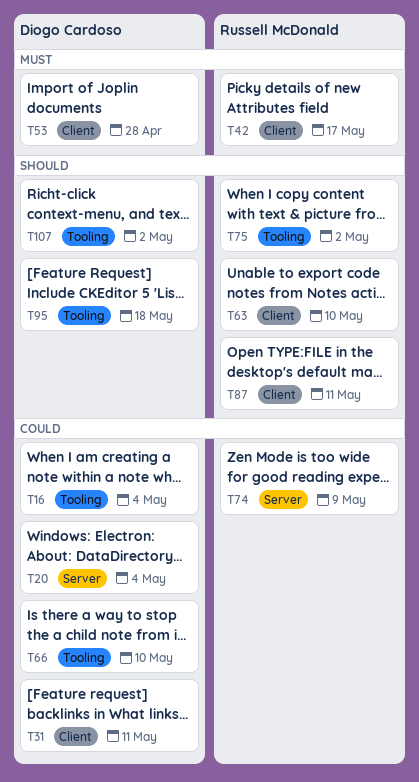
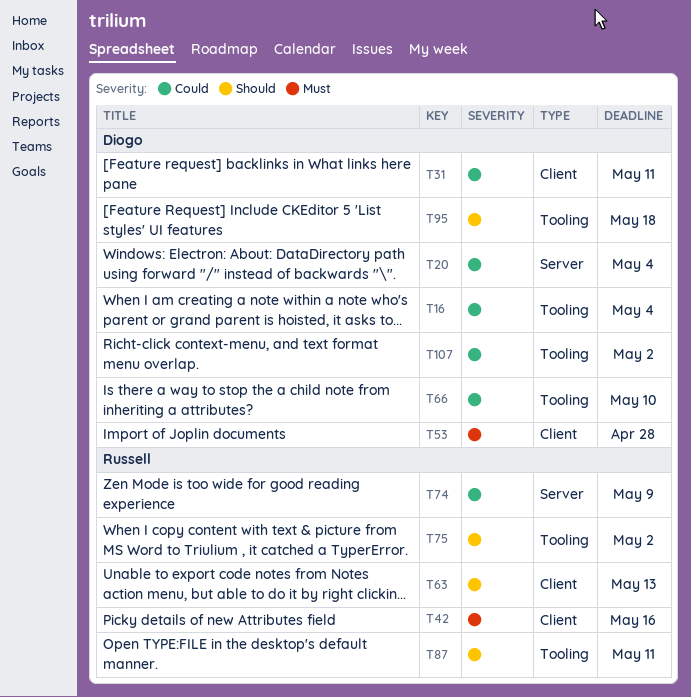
T42, due: May 17 -> May 16
T63, due: May 10 -> May 13
T87, label: Client -> Tooling
T107, priority: Should -> Could

